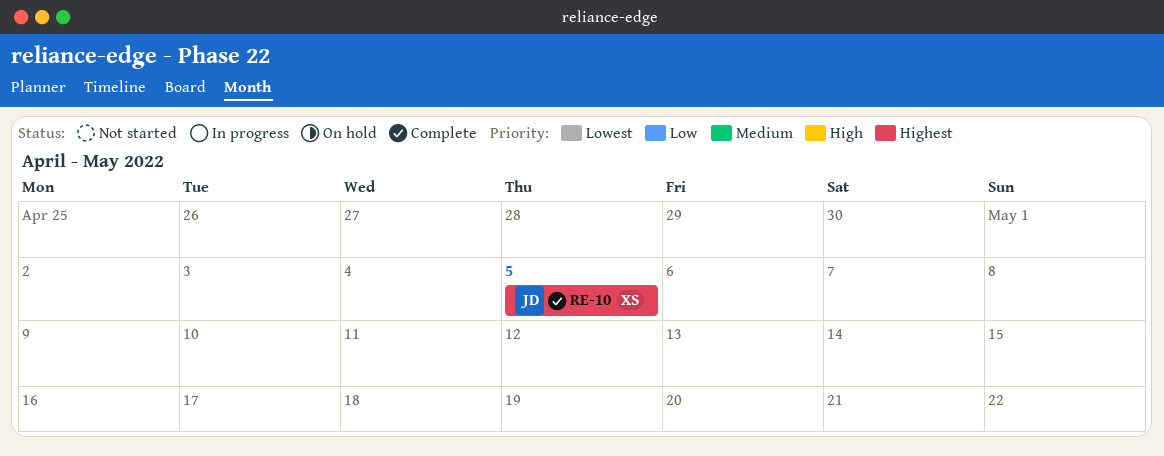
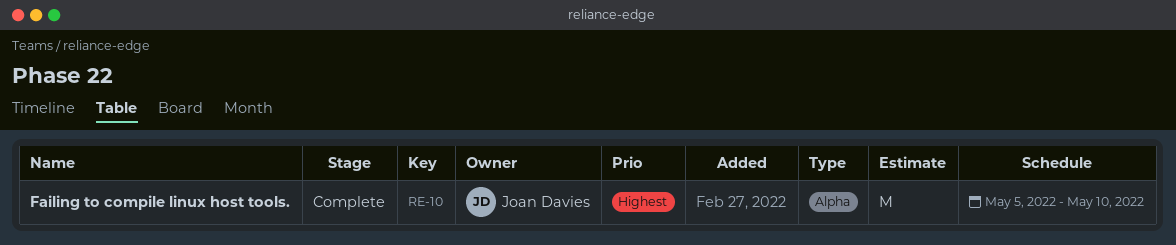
RE-10, estimate: XS -> M
RE-10, due: May 5 -> May 10

